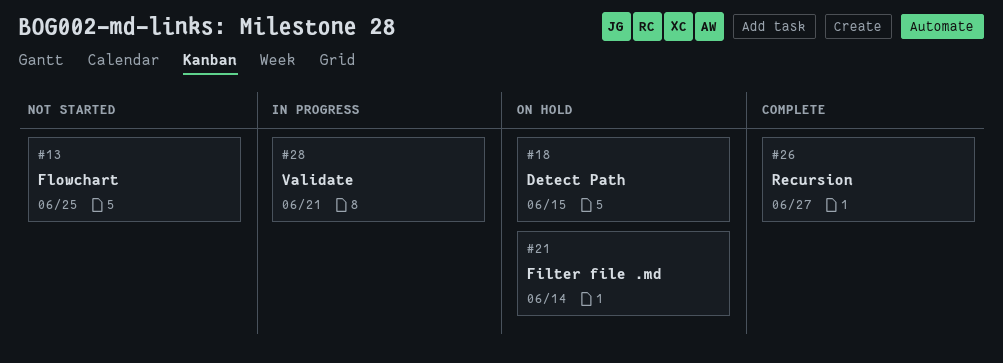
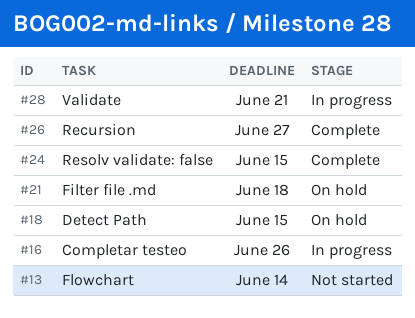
#13, due: Jun 25 -> Jun 14
#16: none -> present
#21, due: Jun 14 -> Jun 18
#24: none -> present

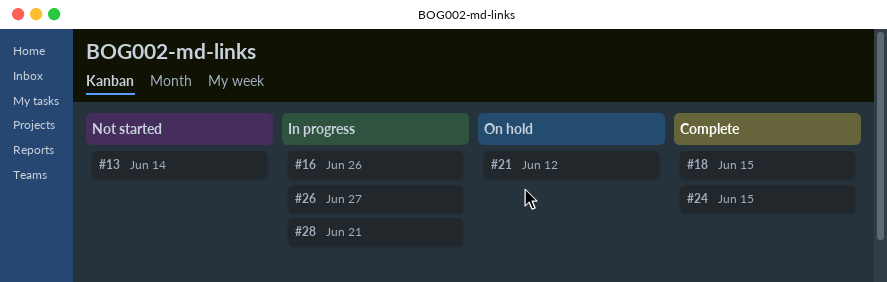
#18, status: On hold -> Complete
#21, due: Jun 18 -> Jun 12
#26, status: Complete -> In progress

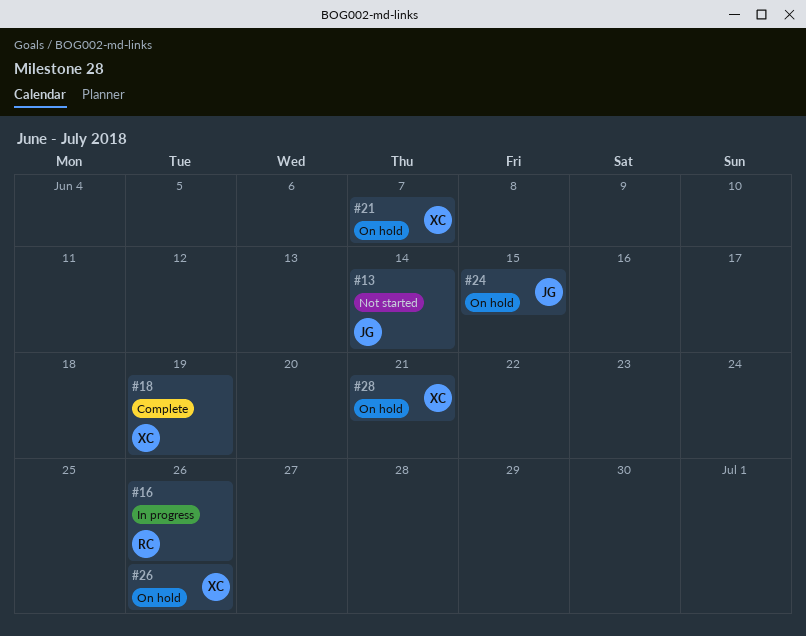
#18, due: Jun 15 -> Jun 19
#21, due: Jun 12 -> Jun 7
#24, status: Complete -> On hold
#26, status: In progress -> On hold
#26, due: Jun 27 -> Jun 26
#28, status: In progress -> On hold

